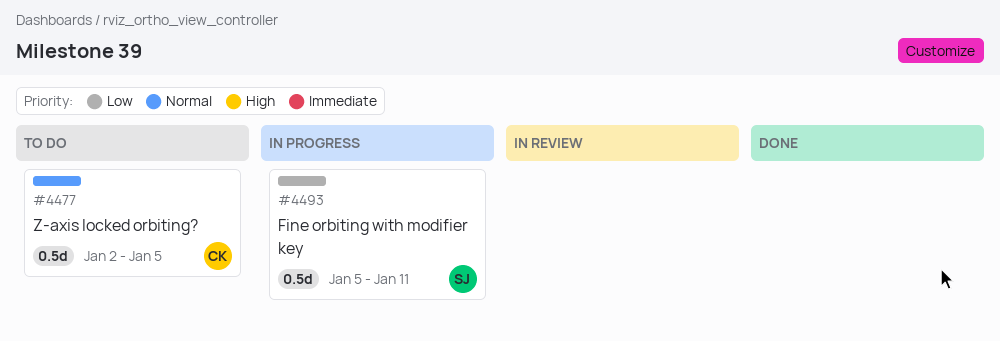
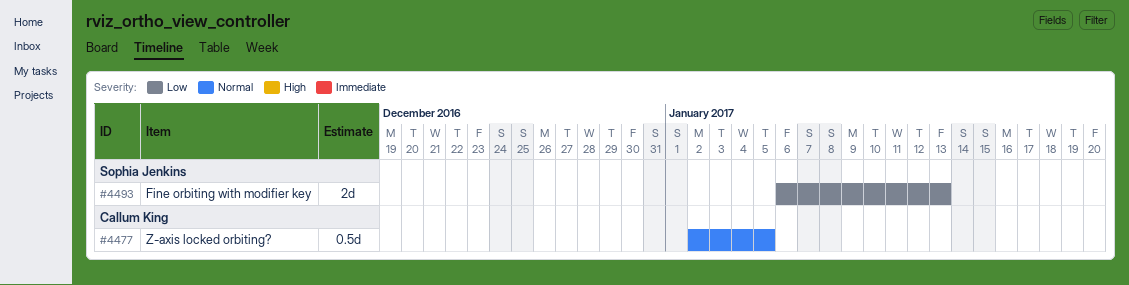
#4493, estimate: 0.5d -> 2d
#4493, start: Jan 5 -> Jan 6
#4493, due: Jan 11 -> Jan 13

